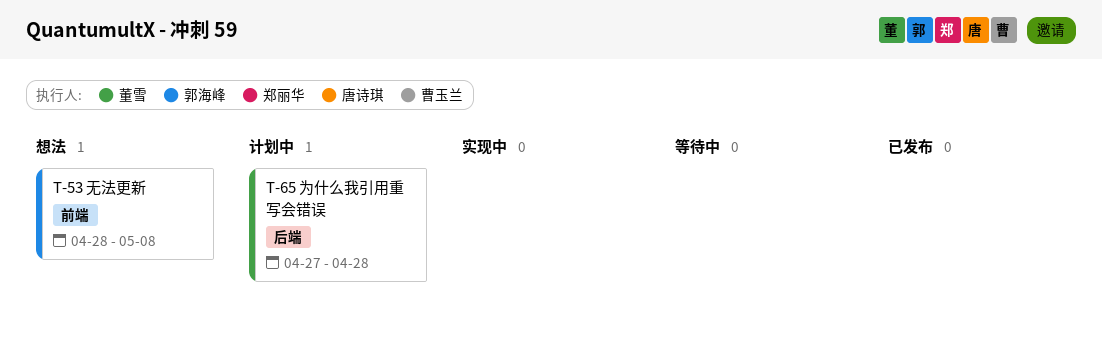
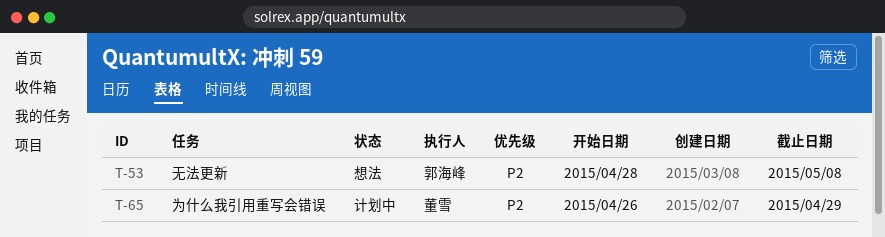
T-65, start: Apr 27 -> Apr 26
T-65, due: Apr 28 -> Apr 29

